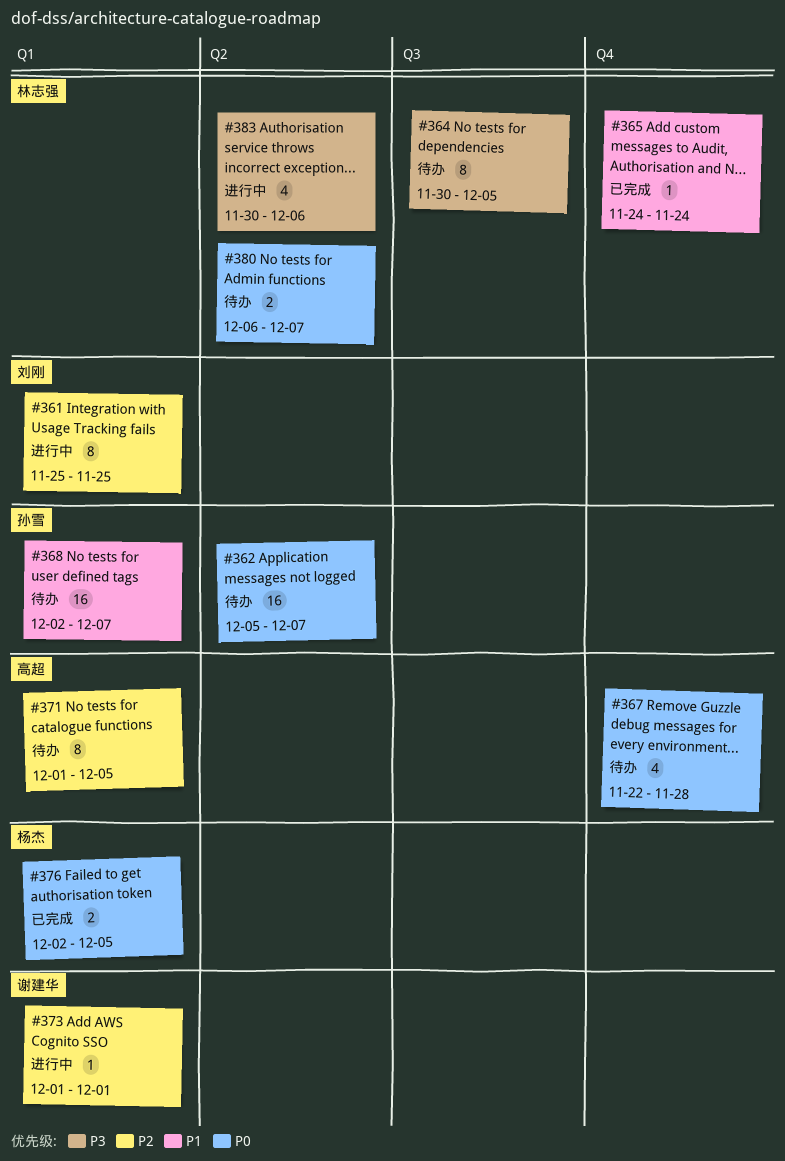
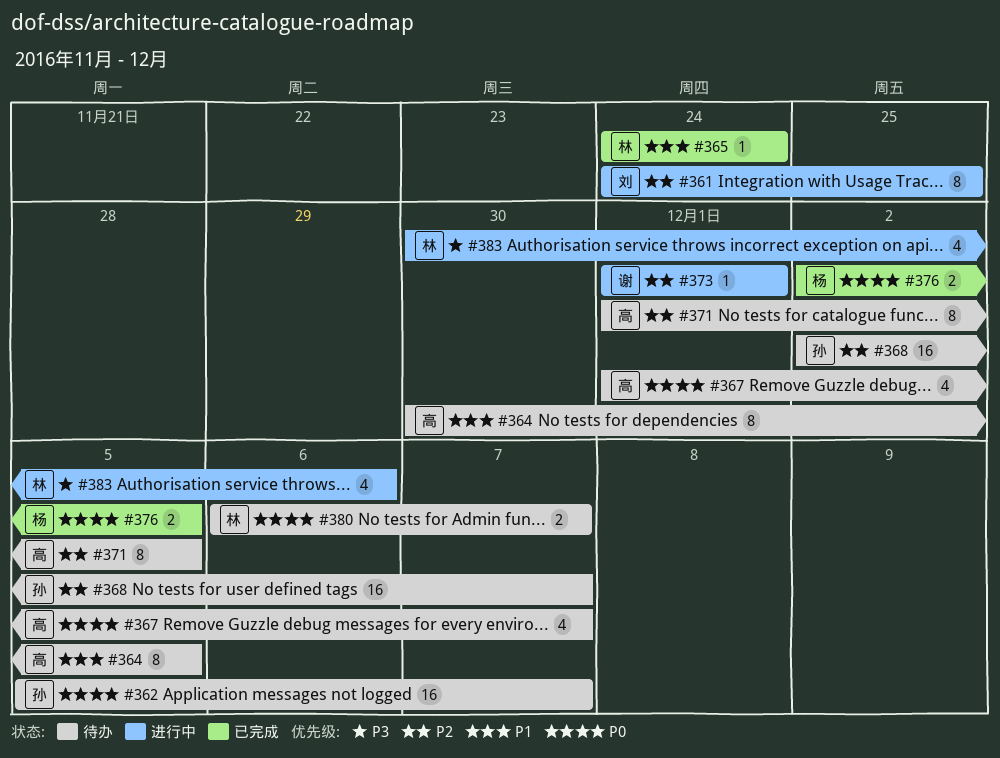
#361, start: Nov 25 -> Nov 24
#364, owner: 林志强 -> 高超
#364, priority: P3 -> P1
#367, start: Nov 22 -> Dec 1
#367, due: Nov 28 -> Dec 7
#368, priority: P1 -> P2

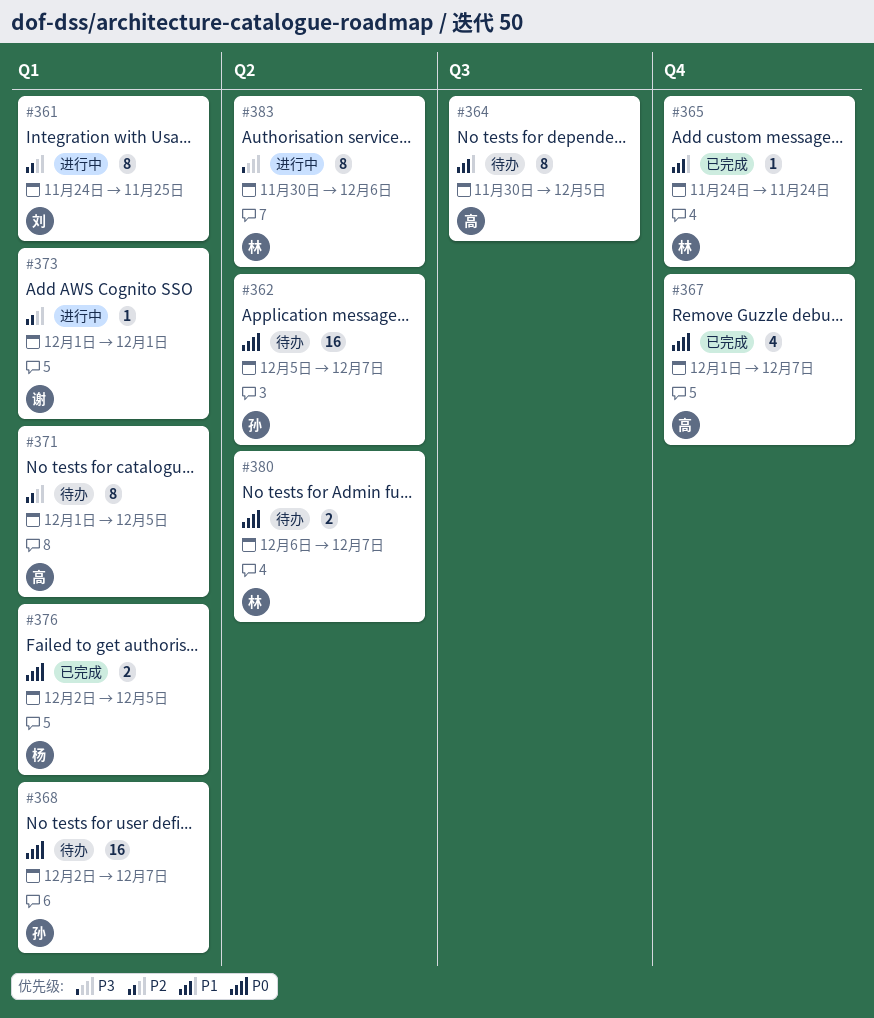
#367, status: 待办 -> 已完成
#368, priority: P2 -> P0
#383, estimate: 4 -> 8

